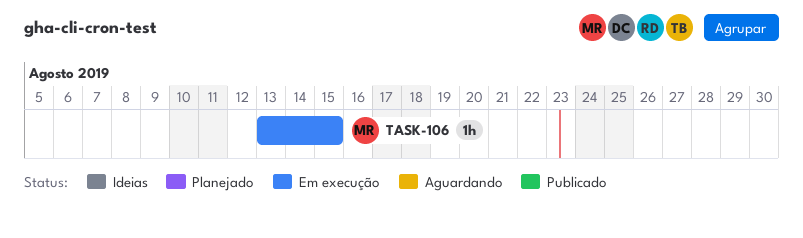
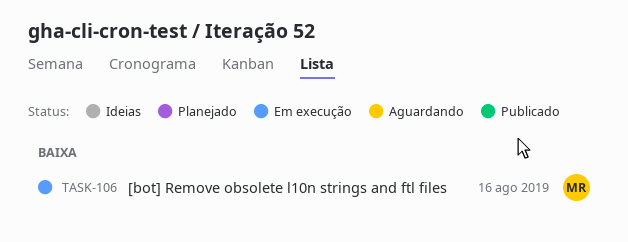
TASK-106, due: Aug 15 -> Aug 16

